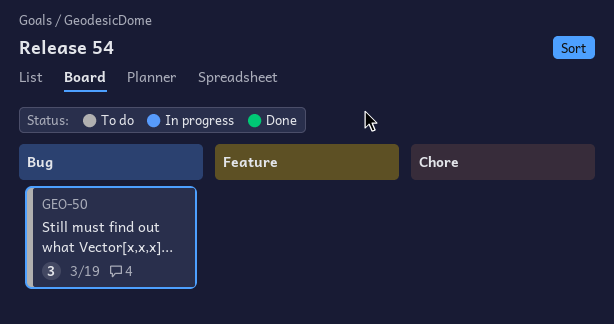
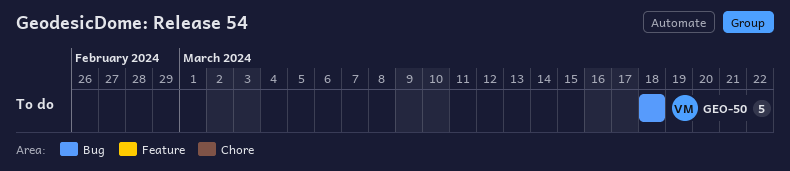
GEO-50, estimate: 3 -> 5
GEO-50, due: Mar 19 -> Mar 18

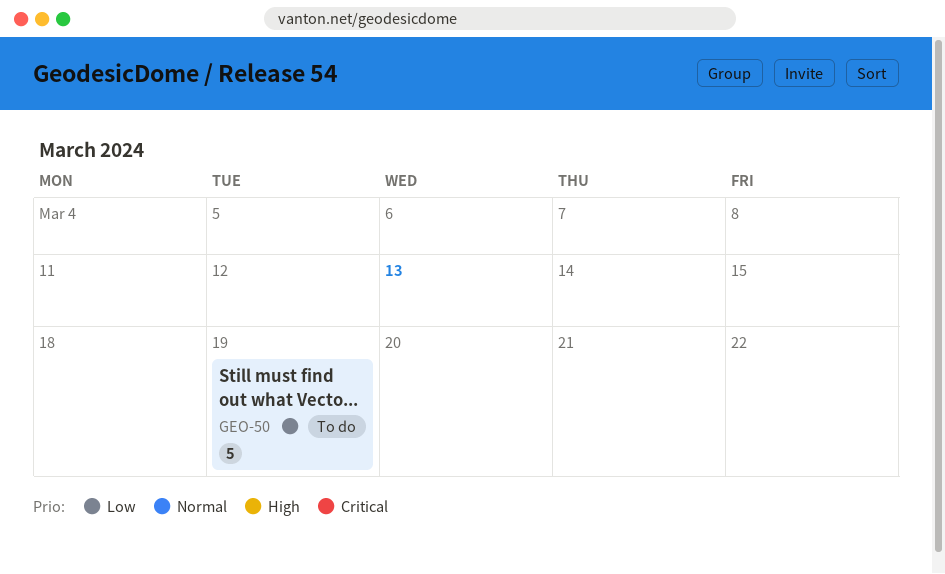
GEO-50, due: Mar 18 -> Mar 19

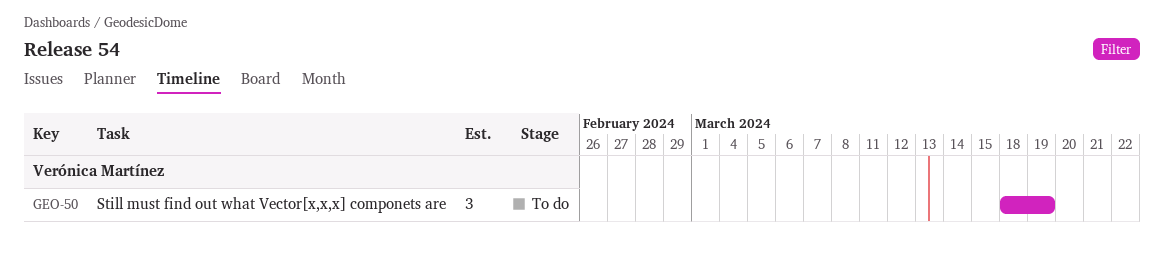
GEO-50, estimate: 5 -> 3

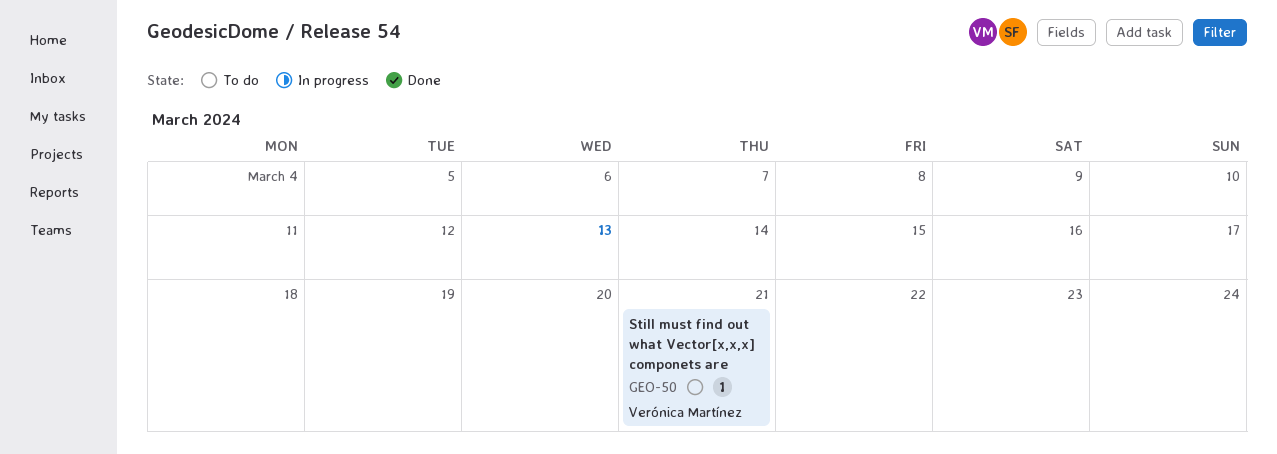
GEO-50, estimate: 3 -> 1
GEO-50, due: Mar 19 -> Mar 21

